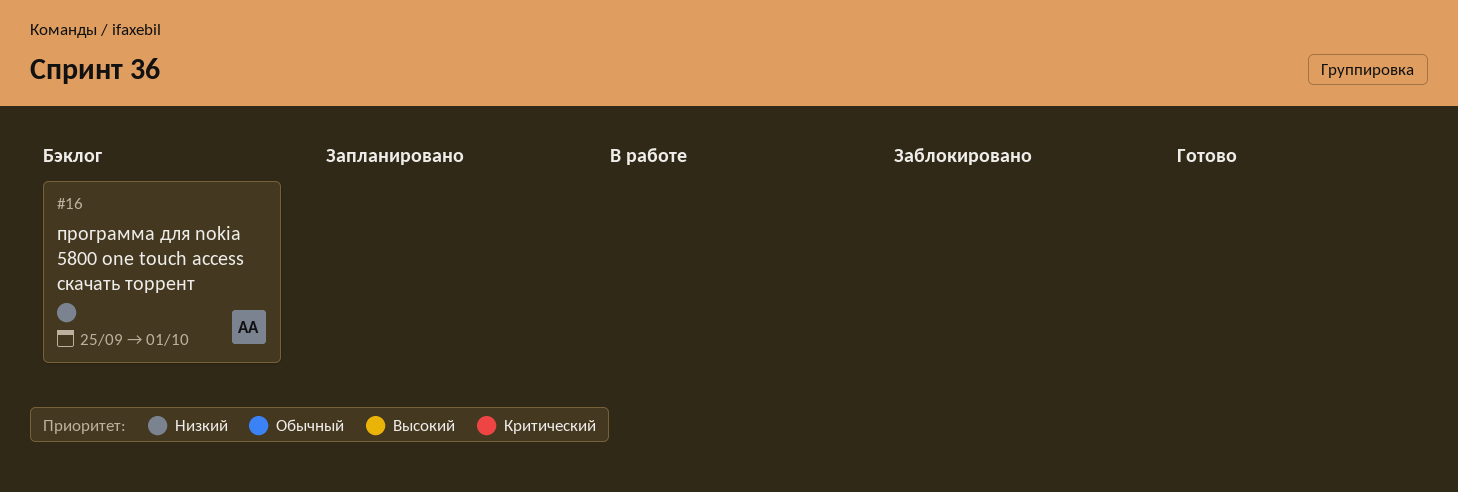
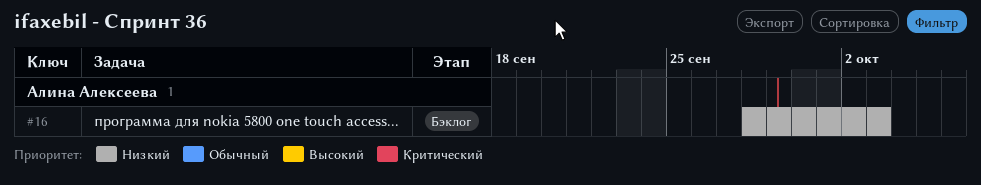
#16, start: Sep 25 -> Sep 28
#16, due: Oct 1 -> Oct 3

